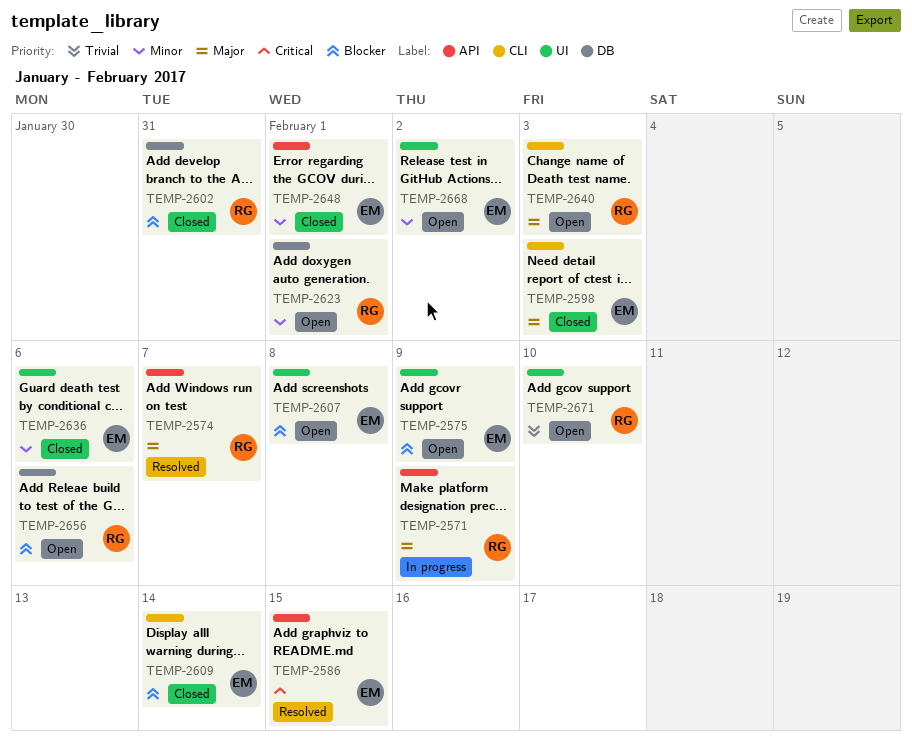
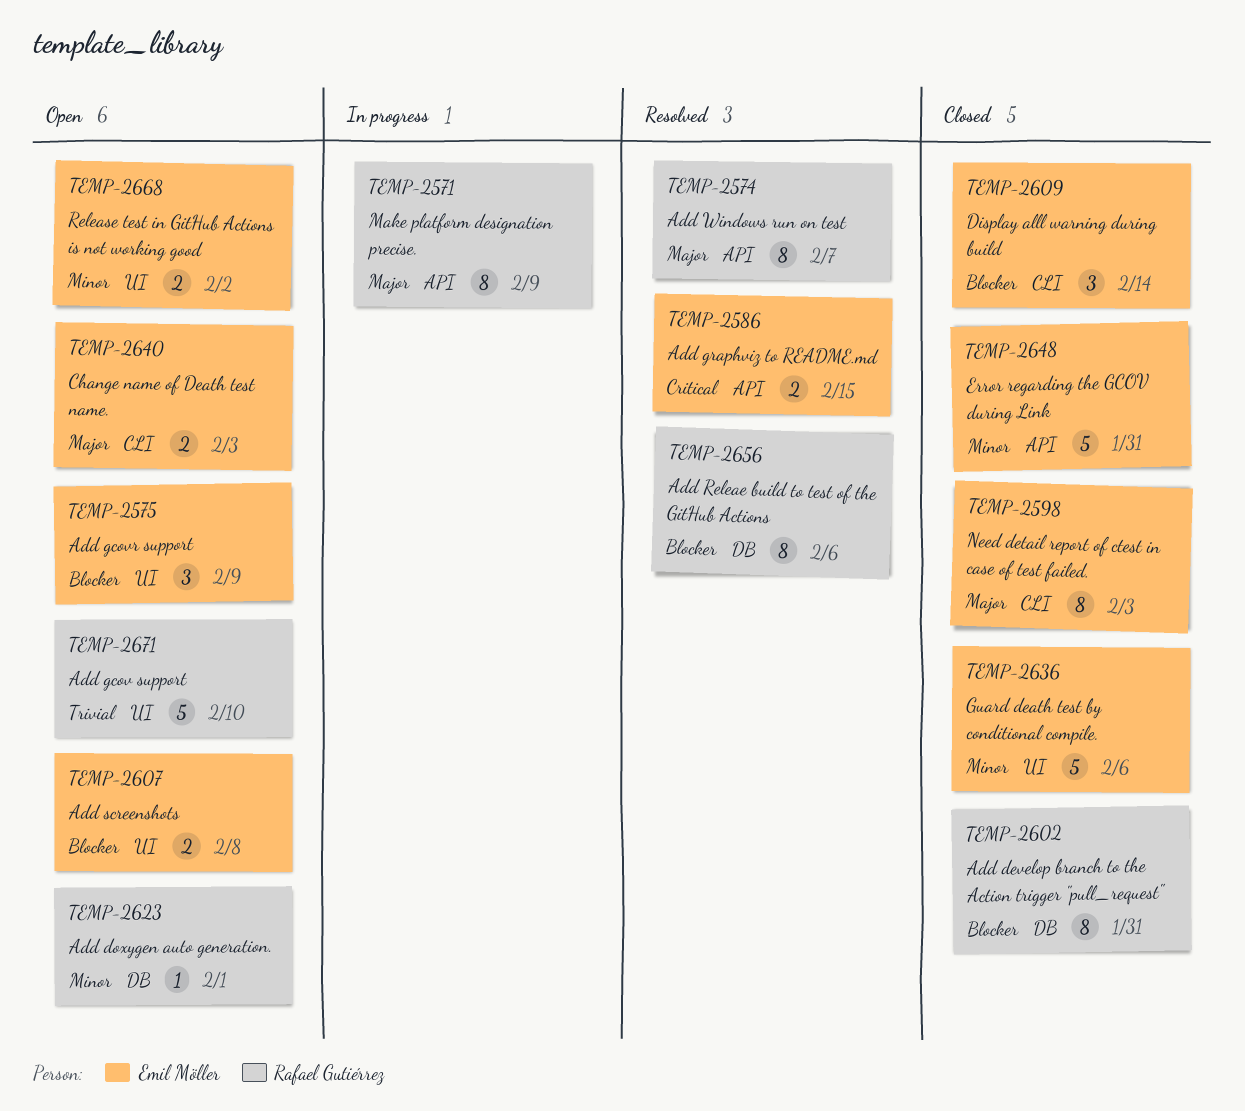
TEMP-2640, owner: Rafael Gutiérrez -> Emil Möller
TEMP-2648, due: Feb 1 -> Jan 31
TEMP-2656, status: Open -> Resolved

